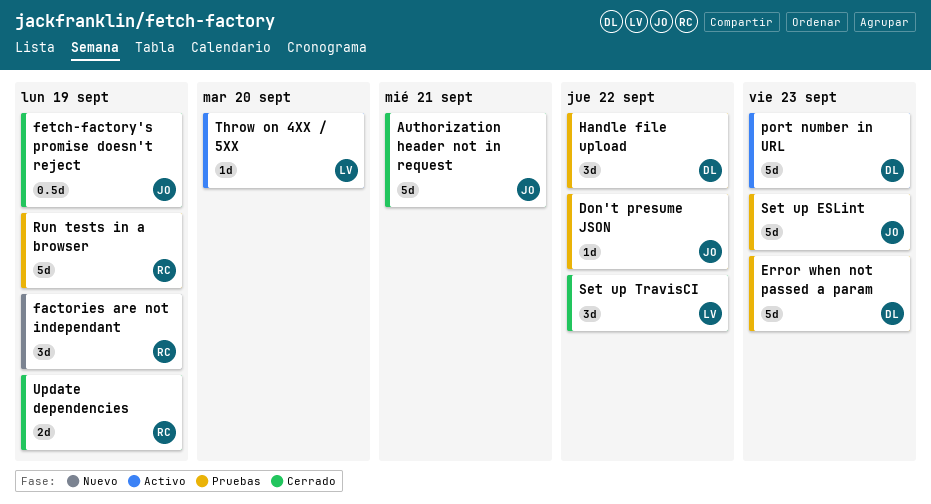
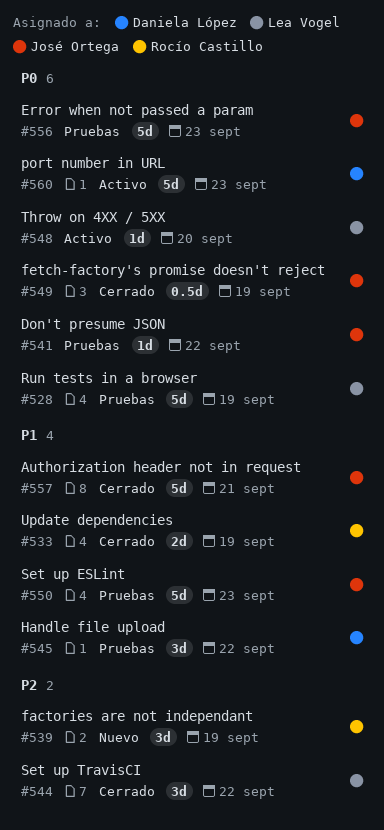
Error when not passed a param, owner: Daniela López -> José Ortega
Run tests in a browser, owner: Rocío Castillo -> Lea Vogel

